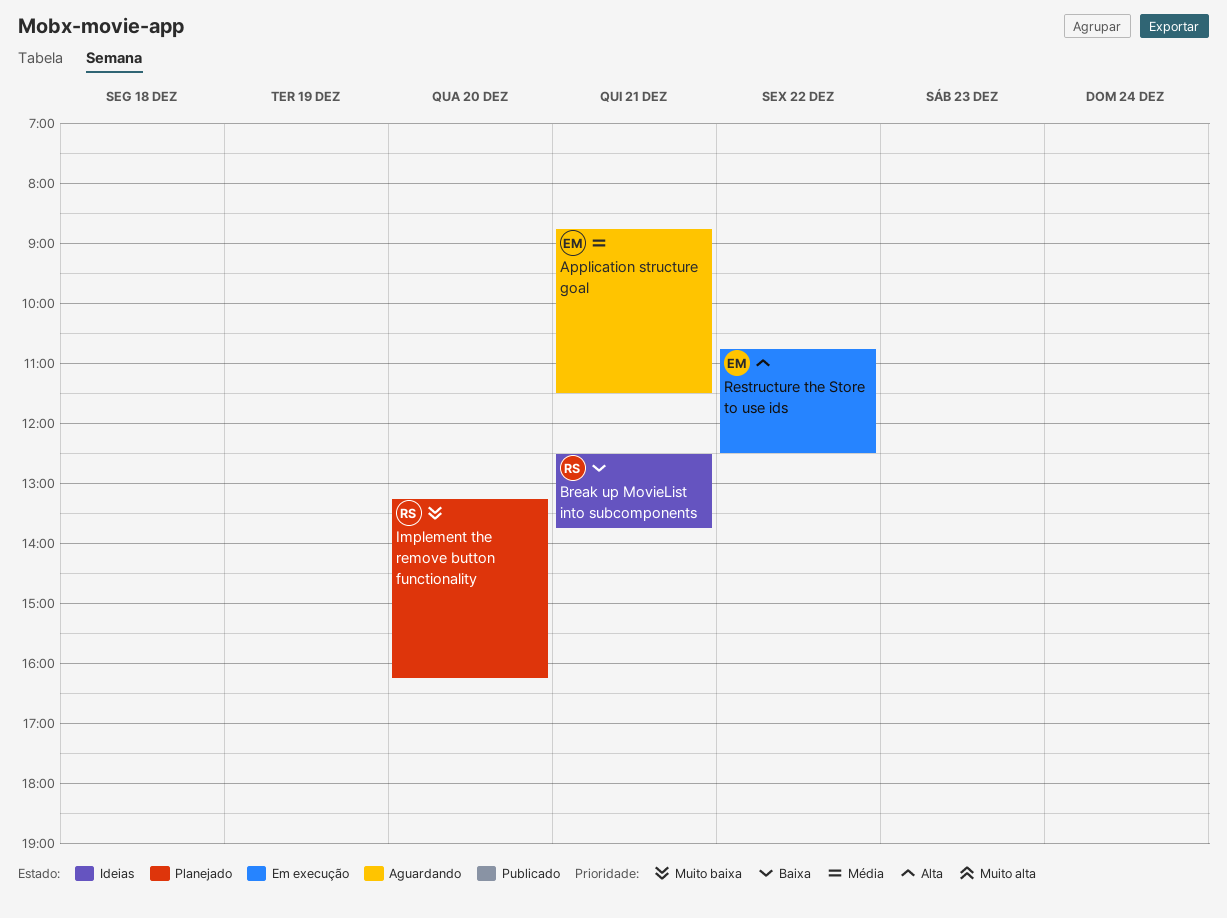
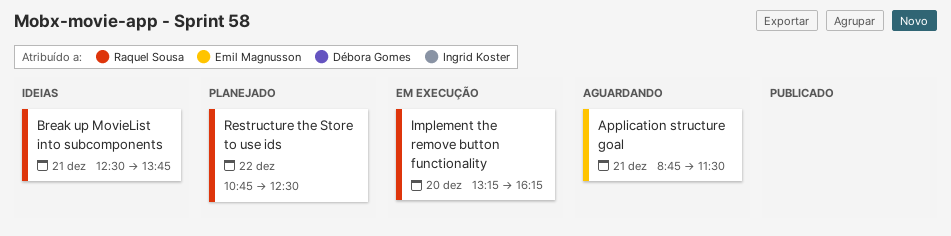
Implement the remove button functionality, status: Planejado -> Em execução
Restructure the Store to use ids, status: Em execução -> Planejado
Restructure the Store to use ids, owner: Emil Magnusson -> Raquel Sousa

